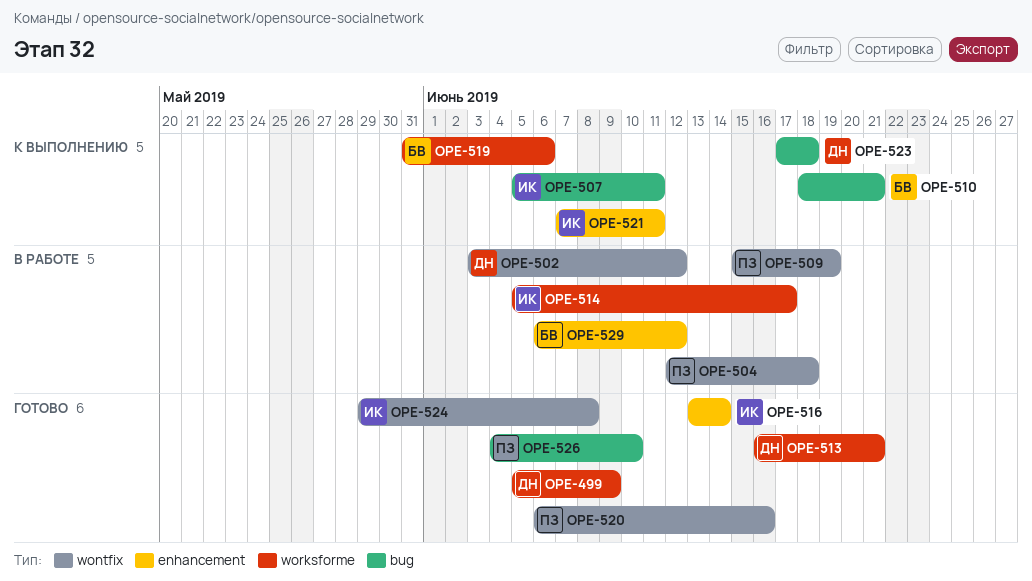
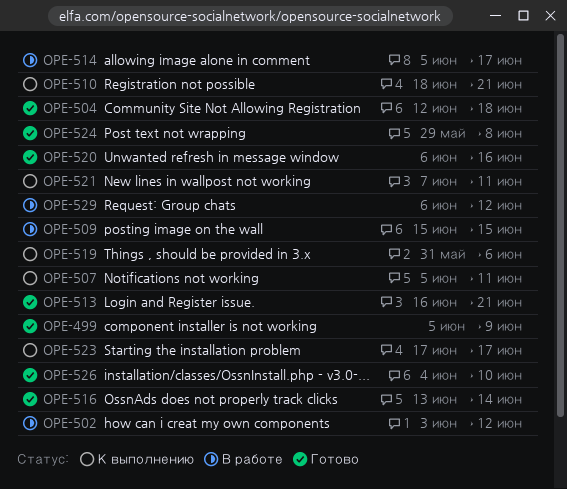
OPE-504, status: В работе -> Готово
OPE-509, due: Jun 19 -> Jun 15
OPE-523, due: Jun 18 -> Jun 17

